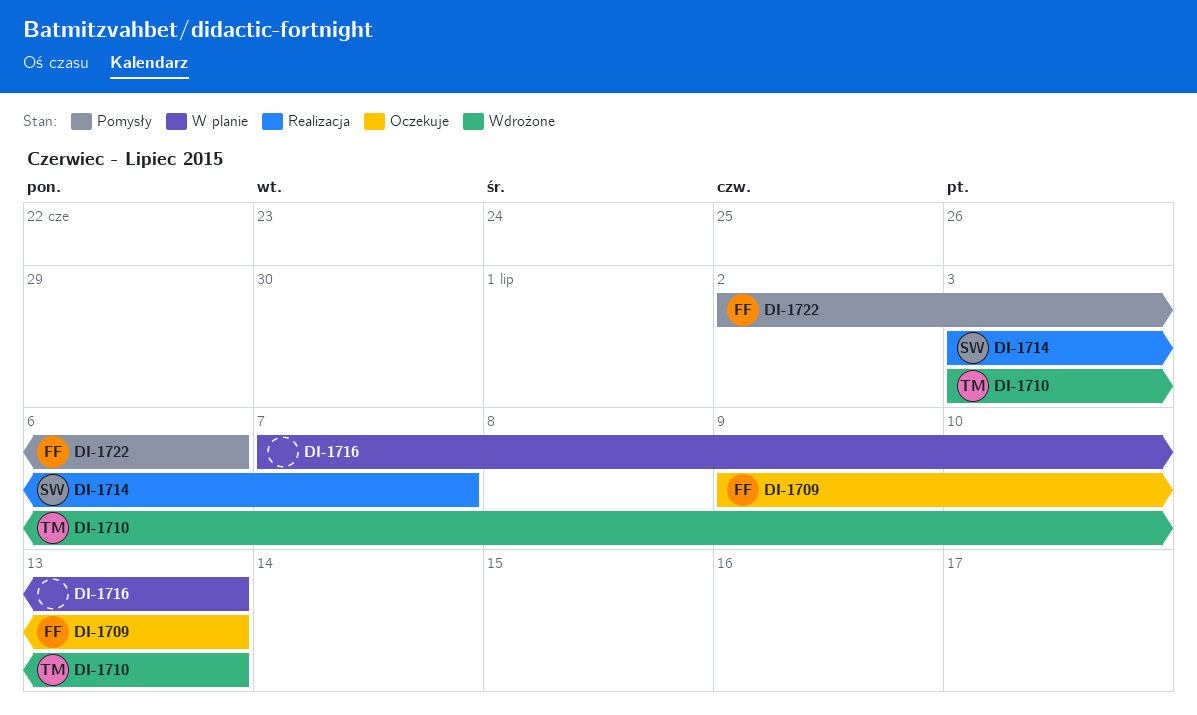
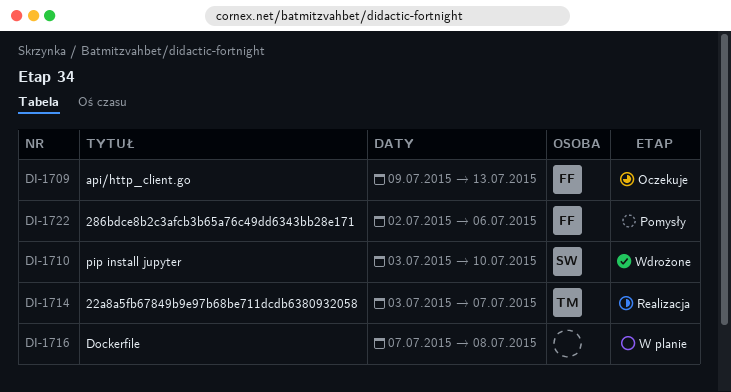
DI-1710, owner: TM -> SW
DI-1710, due: Jul 13 -> Jul 10
DI-1714, owner: SW -> TM
DI-1716, due: Jul 13 -> Jul 8

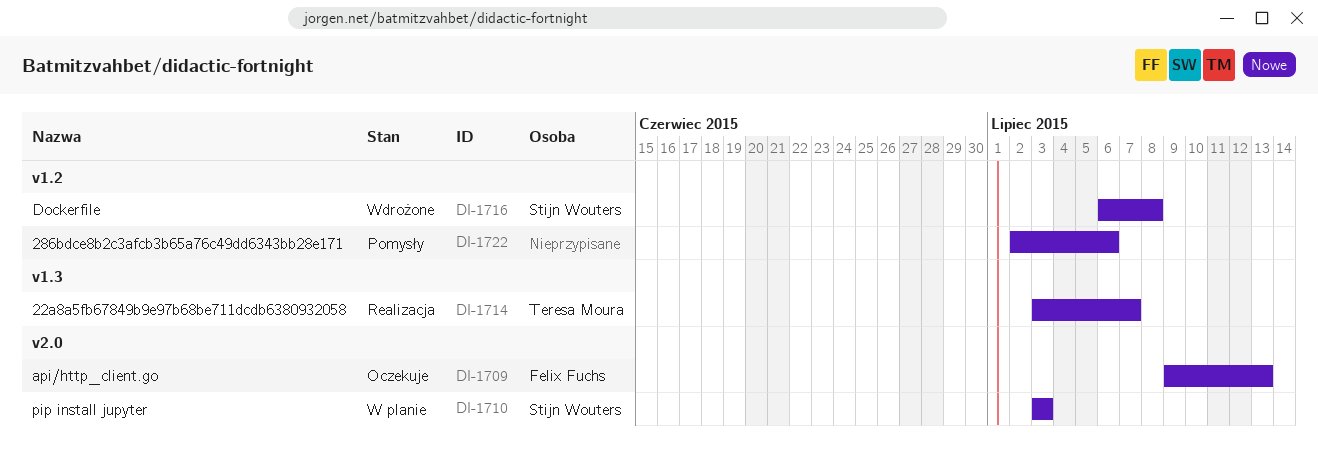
DI-1710, status: Wdrożone -> W planie
DI-1710, due: Jul 10 -> Jul 3
DI-1716, status: W planie -> Wdrożone
DI-1716, owner: none -> Stijn Wouters
DI-1716, start: Jul 7 -> Jul 6
DI-1722, owner: Felix Fuchs -> none

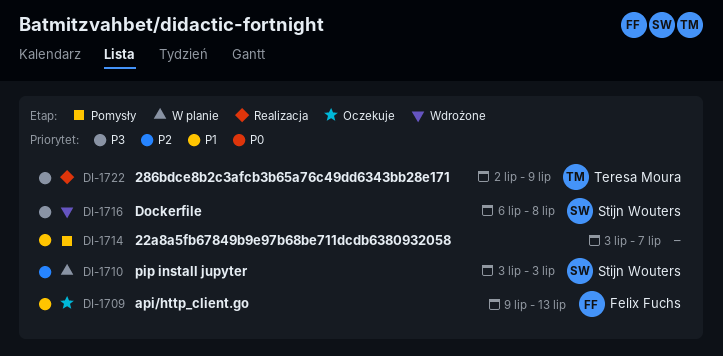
DI-1714, status: Realizacja -> Pomysły
DI-1714, owner: Teresa Moura -> none
DI-1722, status: Pomysły -> Realizacja
DI-1722, owner: none -> Teresa Moura
DI-1722, due: Jul 6 -> Jul 9

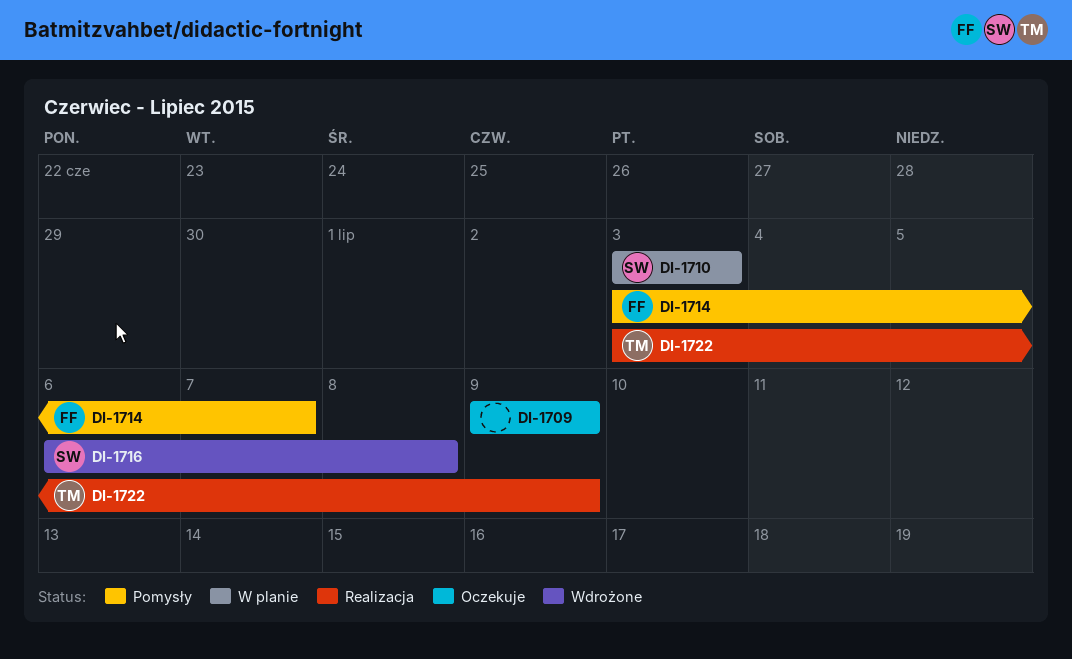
DI-1709, owner: Felix Fuchs -> none
DI-1709, due: Jul 13 -> Jul 9
DI-1714, owner: none -> Felix Fuchs
DI-1722, start: Jul 2 -> Jul 3

